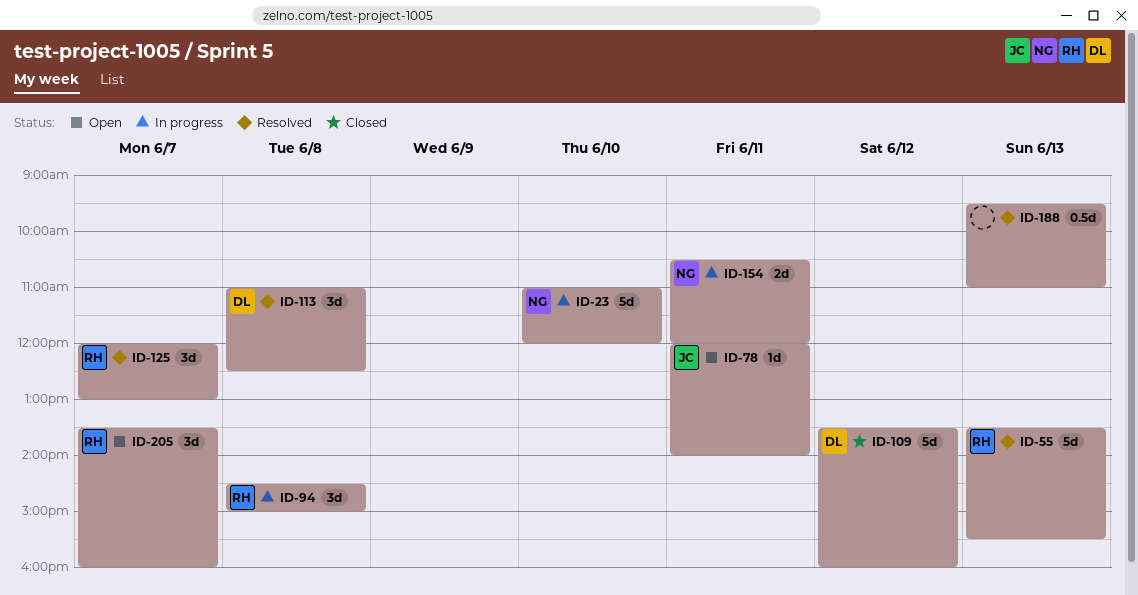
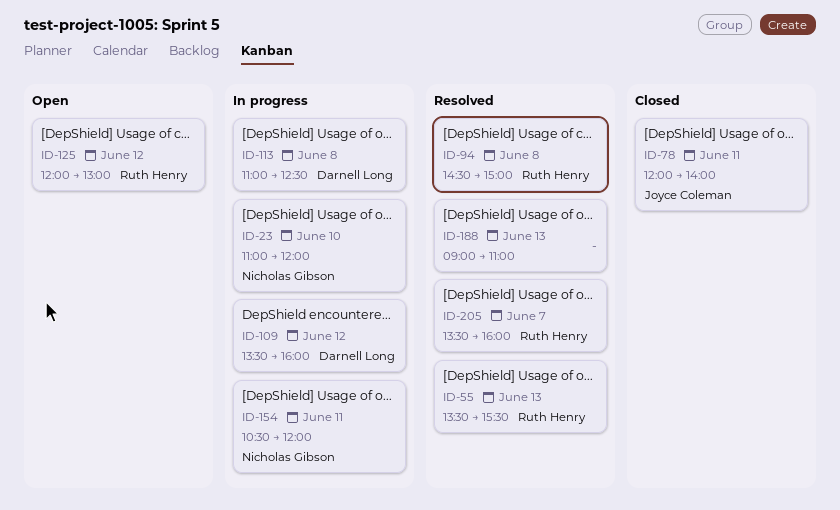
ID-78, status: Open -> Closed
ID-94, status: In progress -> Resolved
ID-109, status: Closed -> In progress
ID-113, status: Resolved -> In progress
ID-125, status: Resolved -> Open
ID-125, day: Jun 7 -> Jun 12
ID-188, begins: 09:30 -> 09:00
ID-205, status: Open -> Resolved

